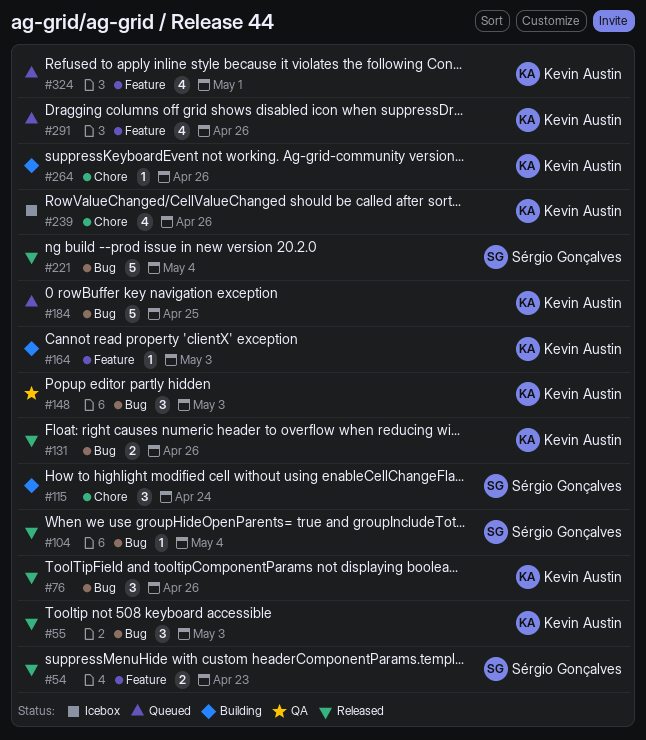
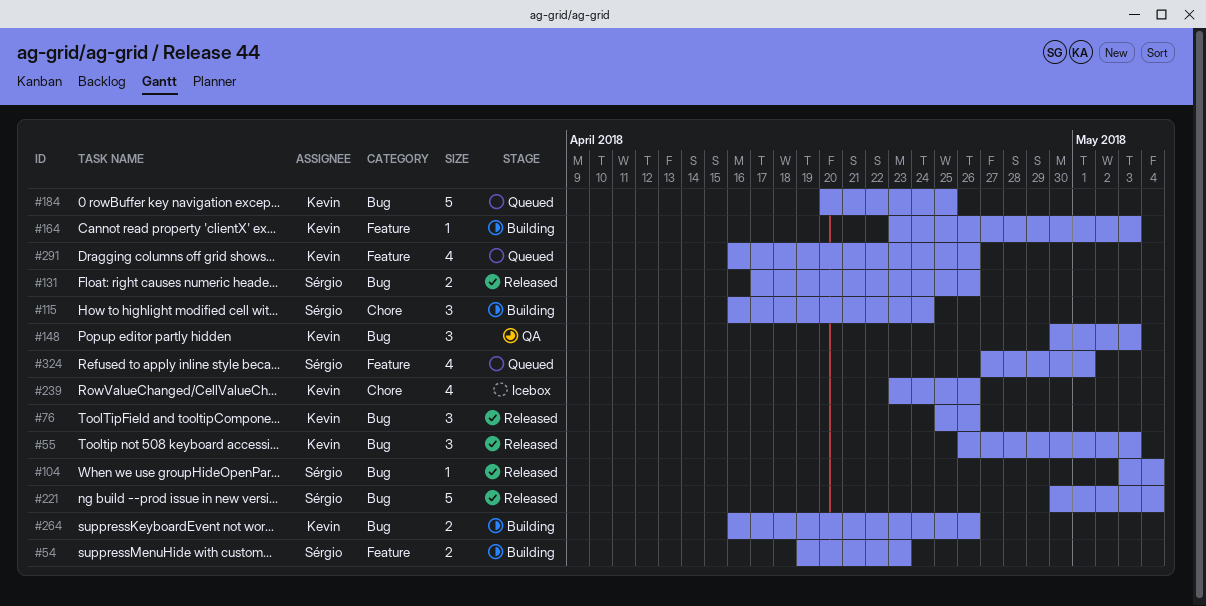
#54, status: Released -> Building
#131, owner: Kevin Austin -> Sérgio Gonçalves
#264, label: Chore -> Bug
#264, estimate: 1 -> 2
#324, owner: Kevin Austin -> Sérgio Gonçalves

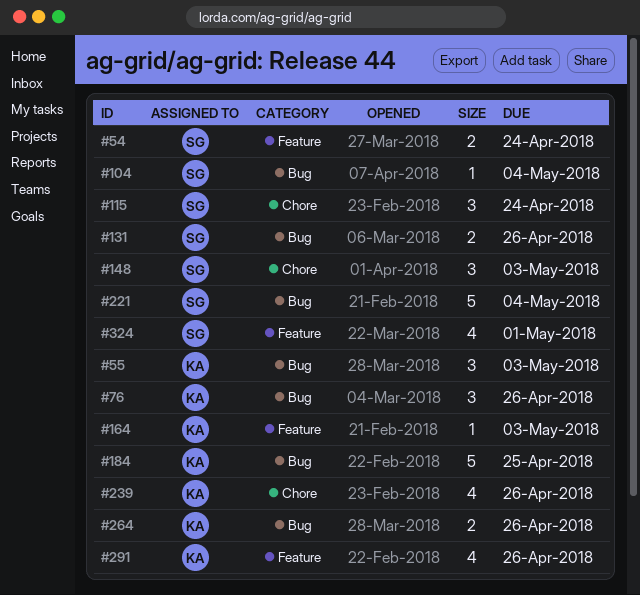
#54, due: Apr 23 -> Apr 24
#148, owner: Kevin -> Sérgio
#148, label: Bug -> Chore

